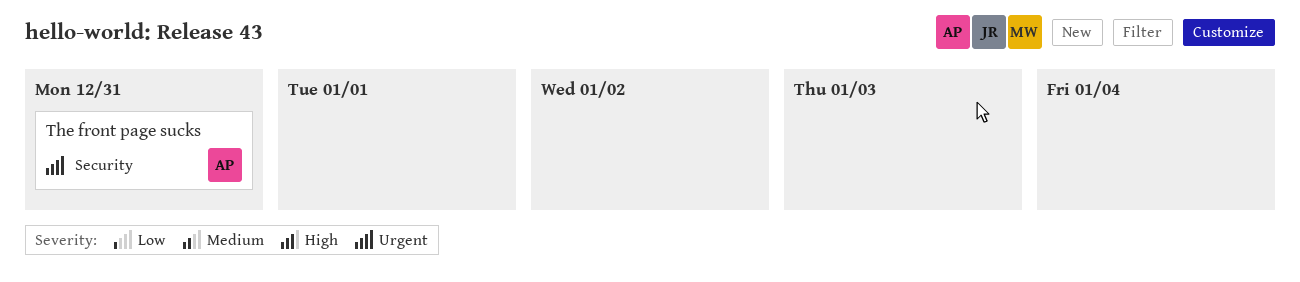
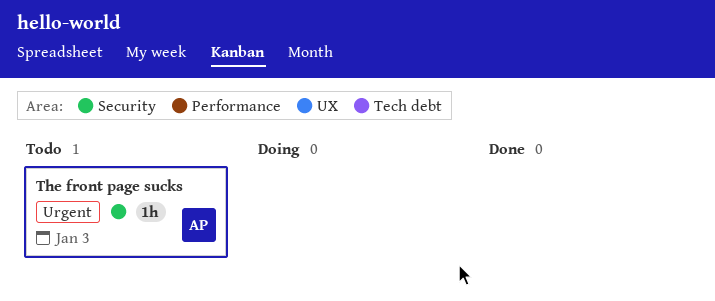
The front page sucks, due: Dec 31 -> Jan 3

